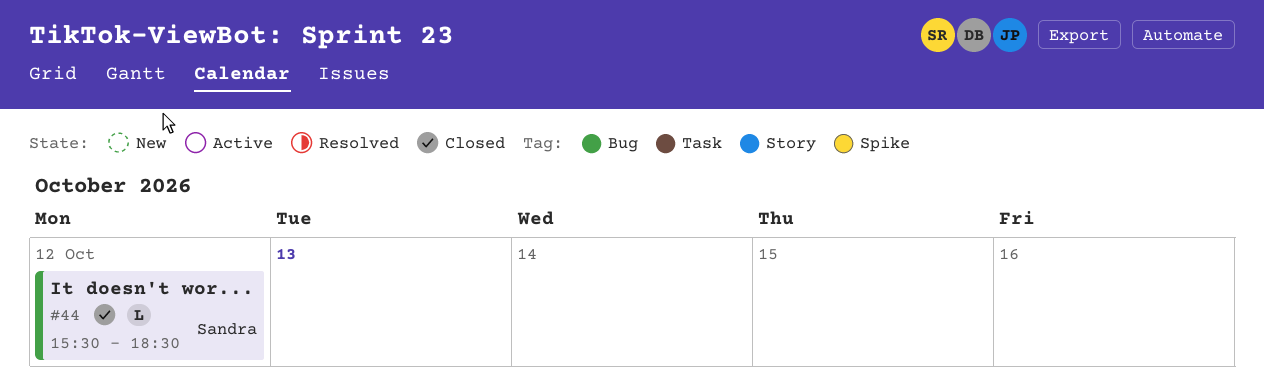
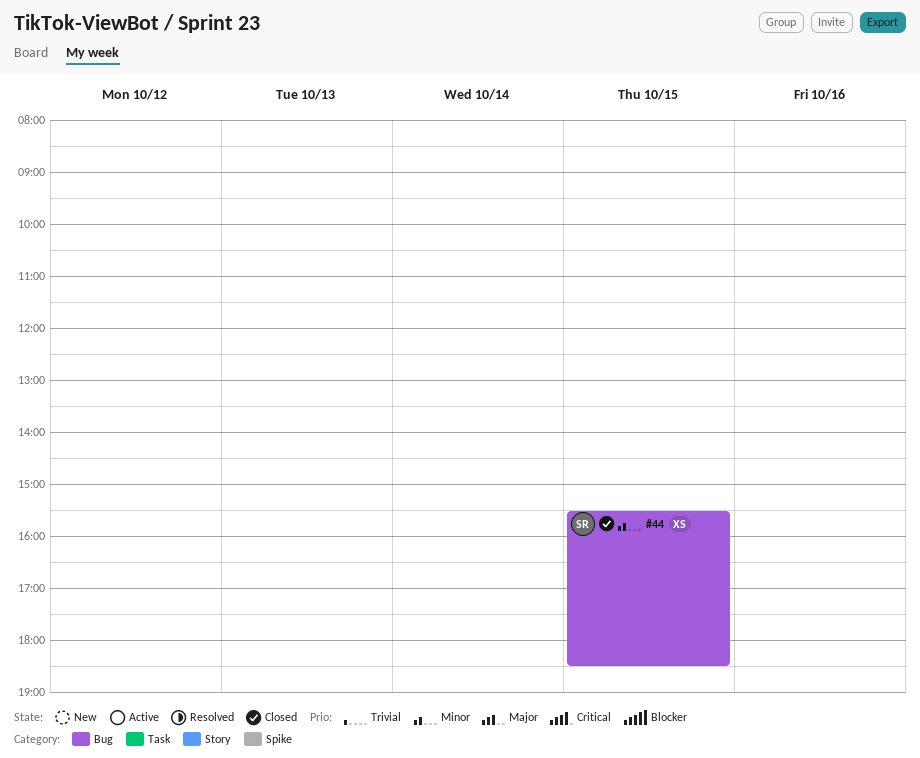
#44, estimate: L -> XS
#44, day: Oct 12 -> Oct 15

